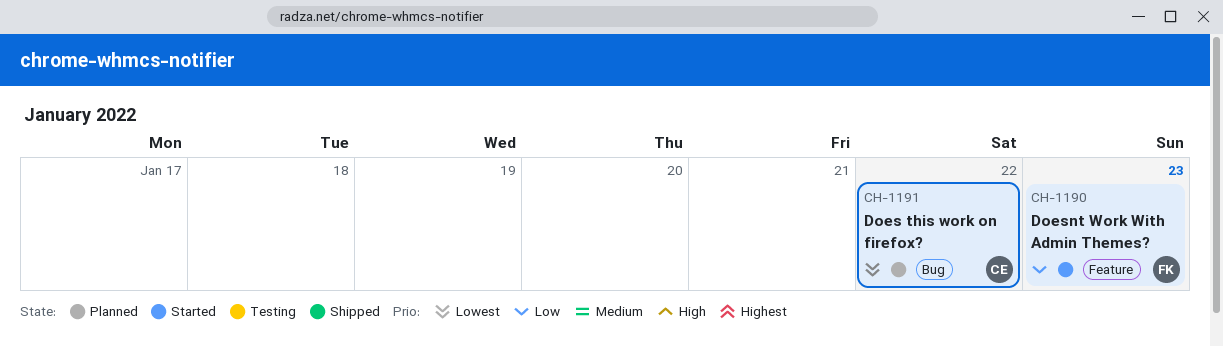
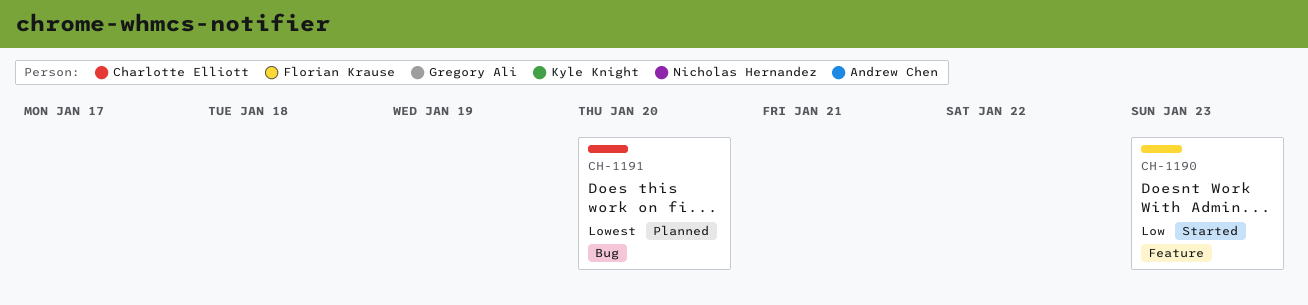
CH-1191, due: Jan 22 -> Jan 20

